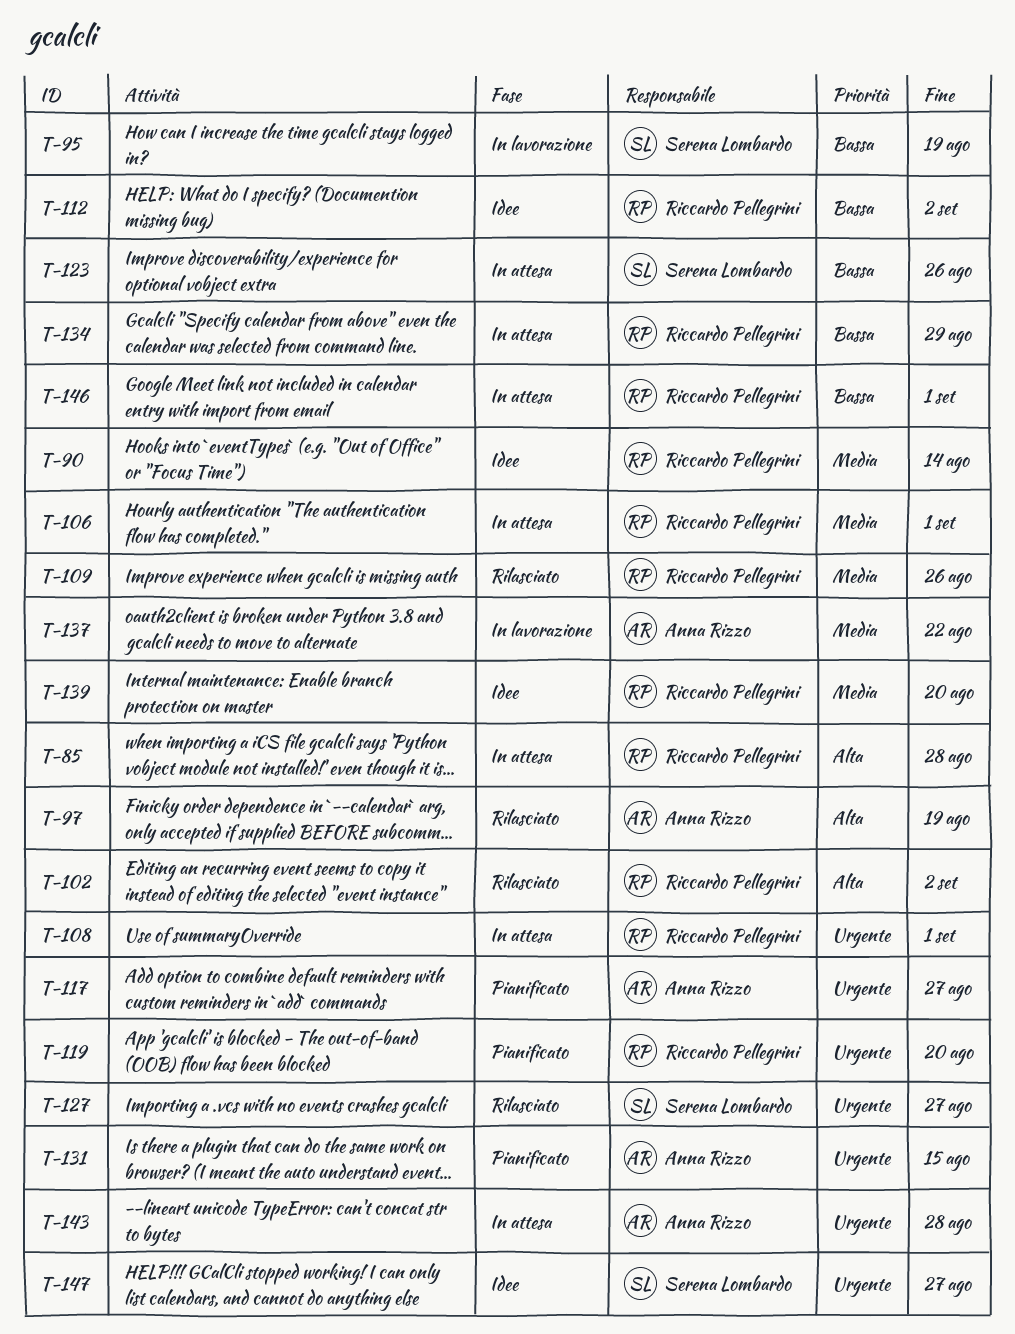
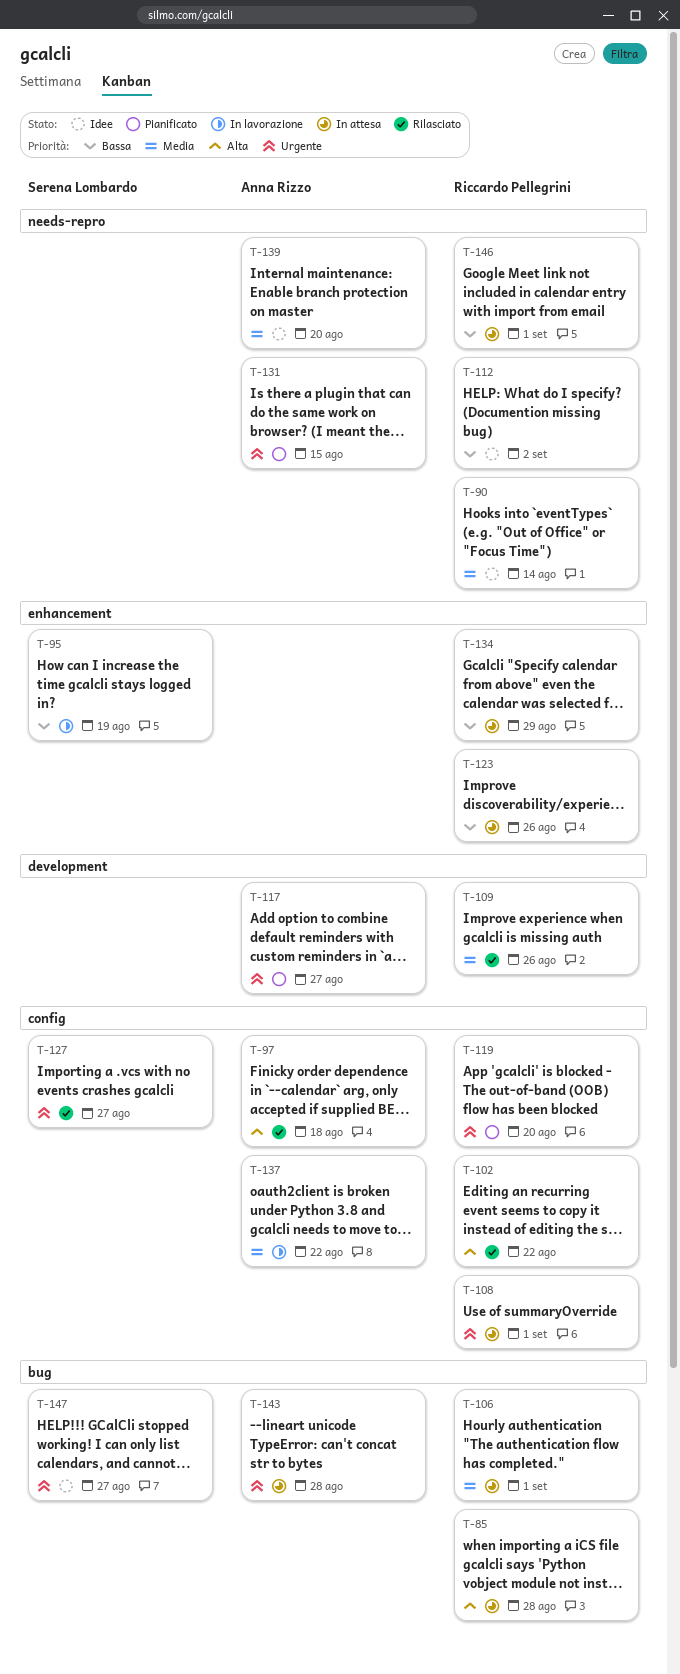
T-97, due: Aug 19 -> Aug 18
T-102, due: Sep 2 -> Aug 22
T-123, owner: Serena Lombardo -> Riccardo Pellegrini
T-139, owner: Riccardo Pellegrini -> Anna Rizzo

